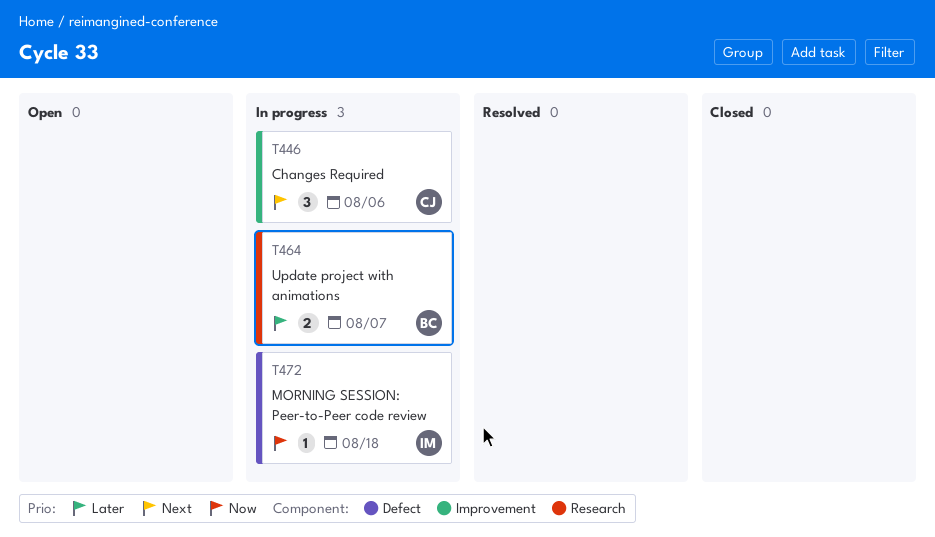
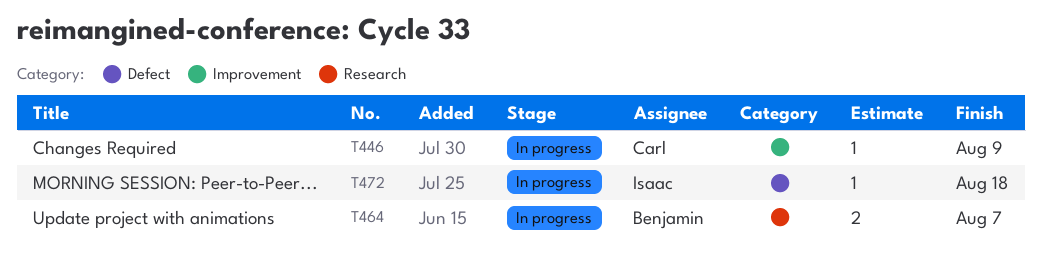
T446, estimate: 3 -> 1
T446, due: Aug 6 -> Aug 9

